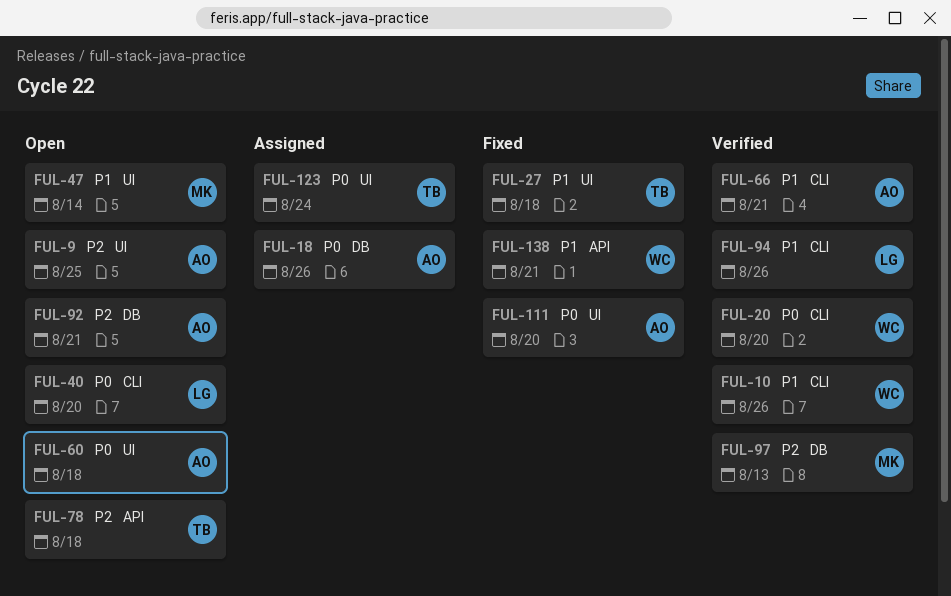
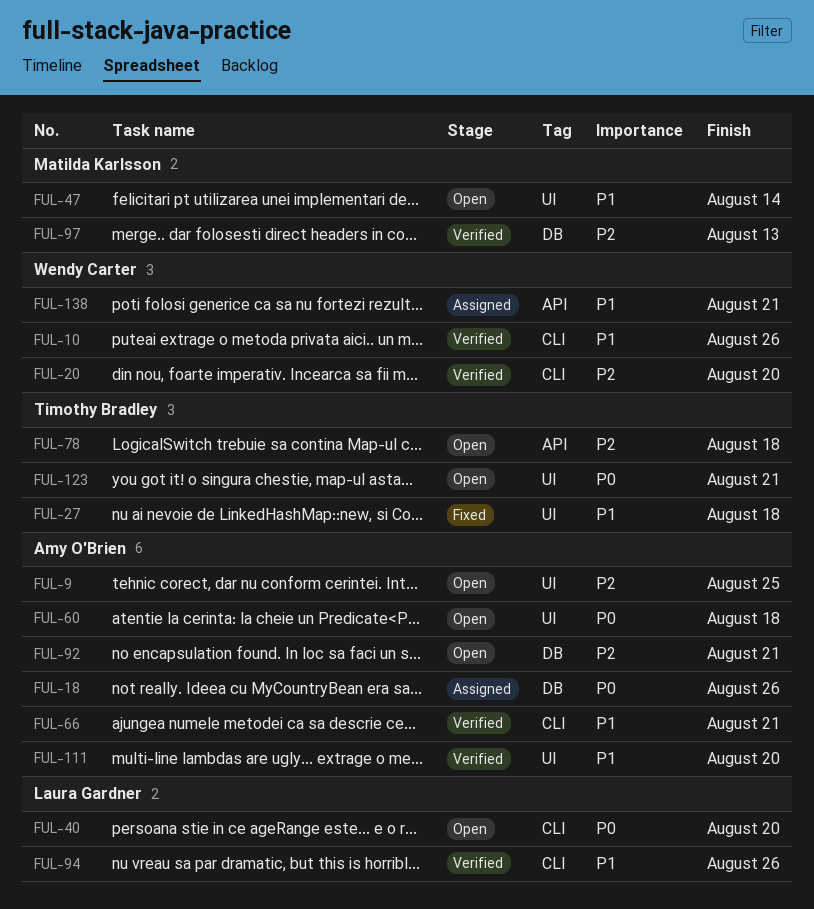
FUL-20, priority: P0 -> P2
FUL-111, status: Fixed -> Verified
FUL-111, priority: P0 -> P1
FUL-123, status: Assigned -> Open
FUL-123, due: Aug 24 -> Aug 21
FUL-138, status: Fixed -> Assigned

